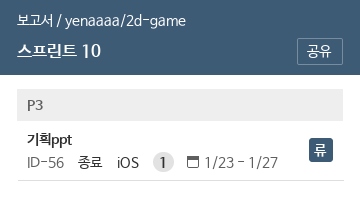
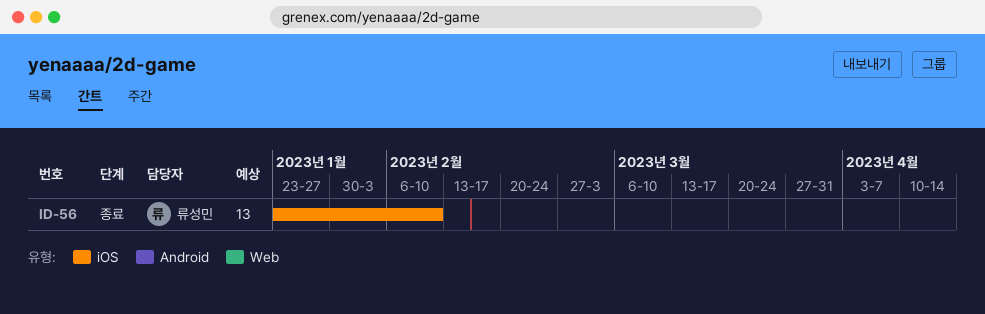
ID-56, estimate: 1 -> 13
ID-56, due: Jan 27 -> Feb 10

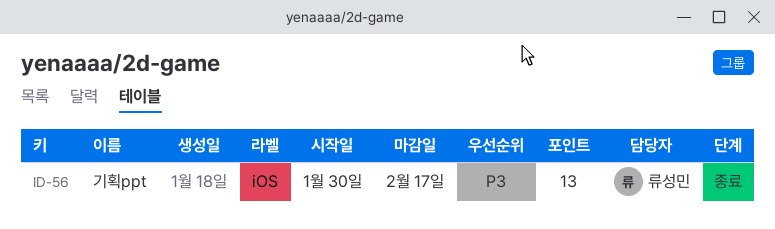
ID-56, start: Jan 23 -> Jan 30
ID-56, due: Feb 10 -> Feb 17

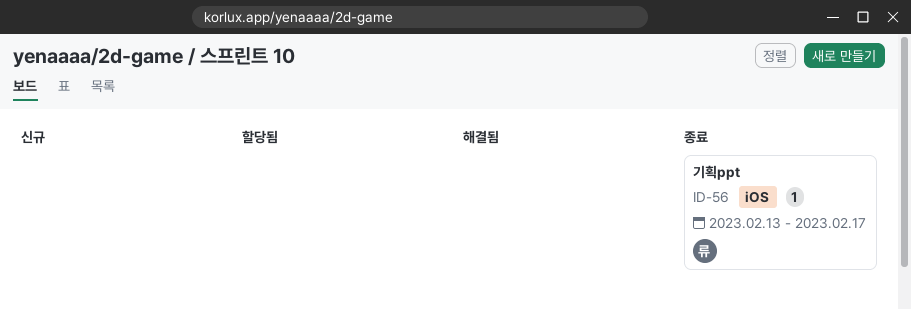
ID-56, estimate: 13 -> 1
ID-56, start: Jan 30 -> Feb 13

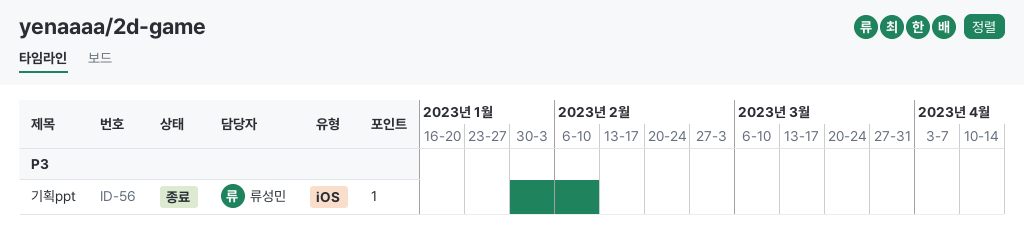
ID-56, start: Feb 13 -> Jan 30
ID-56, due: Feb 17 -> Feb 10

